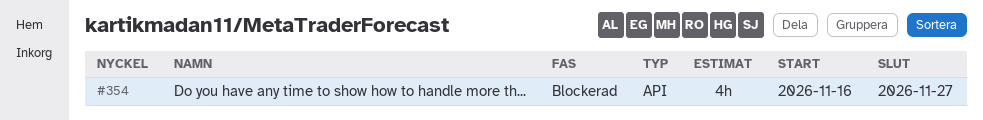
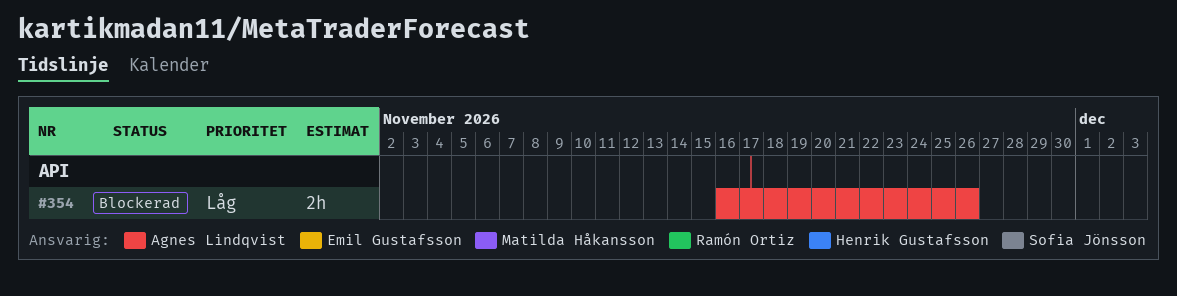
#354, estimate: 4h -> 2h
#354, due: Nov 27 -> Nov 26

